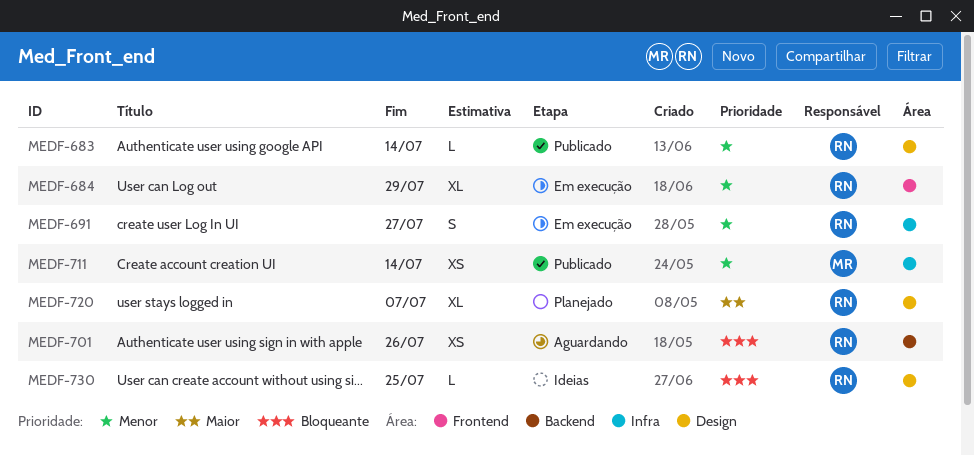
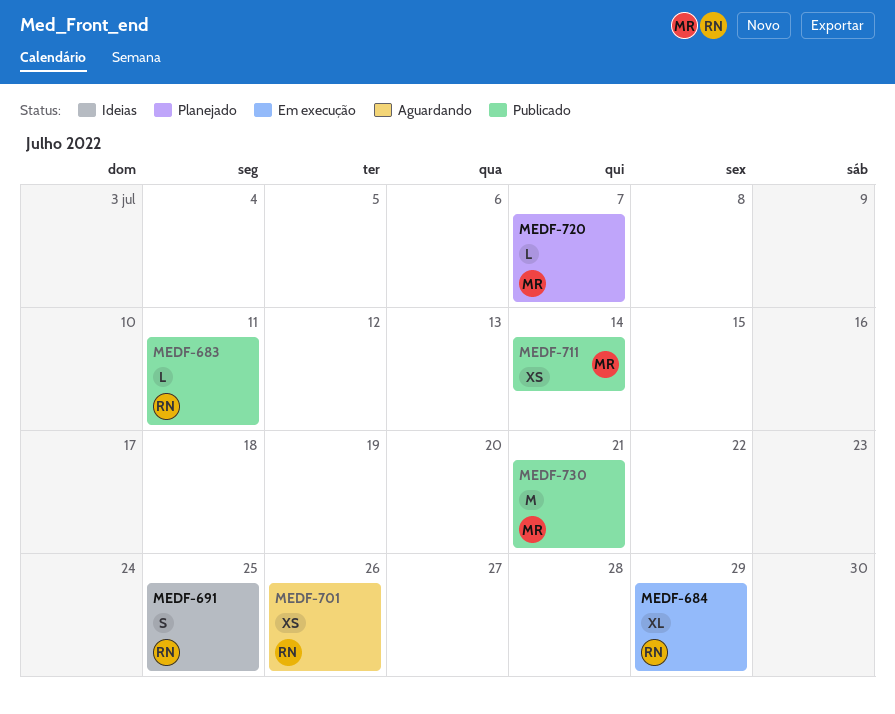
MEDF-683, due: Jul 14 -> Jul 11
MEDF-691, status: Em execução -> Ideias
MEDF-691, due: Jul 27 -> Jul 25
MEDF-720, owner: RN -> MR
MEDF-720, estimate: XL -> L
MEDF-730, status: Ideias -> Publicado
MEDF-730, owner: RN -> MR
MEDF-730, estimate: L -> M
MEDF-730, due: Jul 25 -> Jul 21

